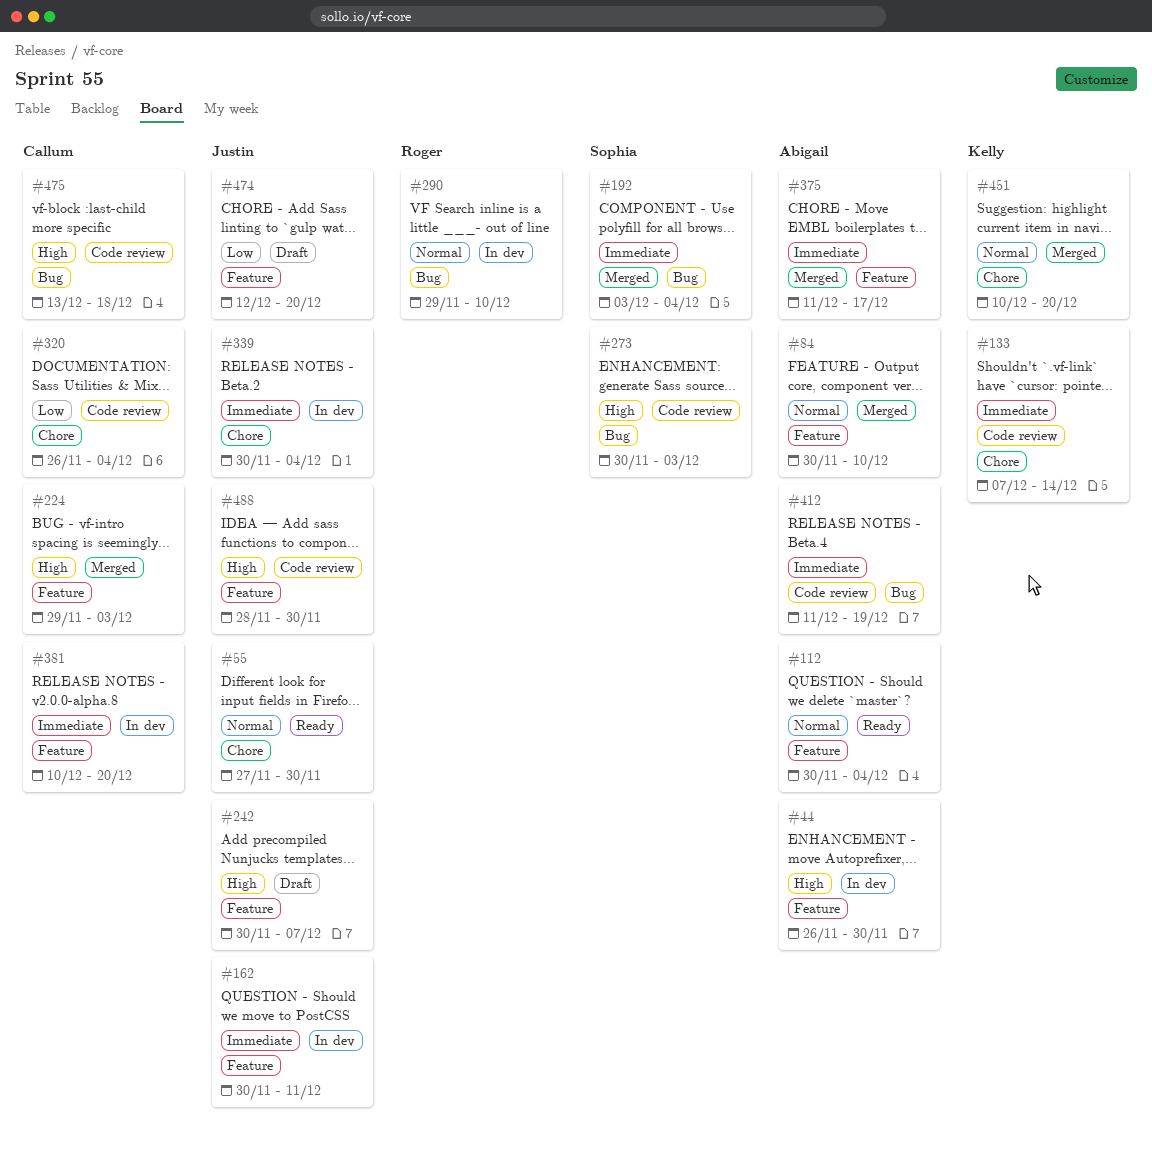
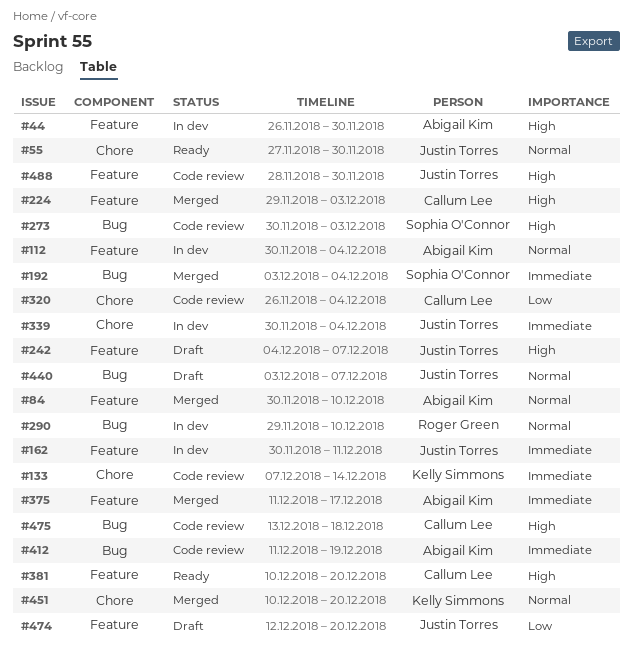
#112, status: Ready -> In dev
#242, start: Nov 30 -> Dec 4
#381, status: In dev -> Ready
#381, priority: Immediate -> High
#440: none -> present

